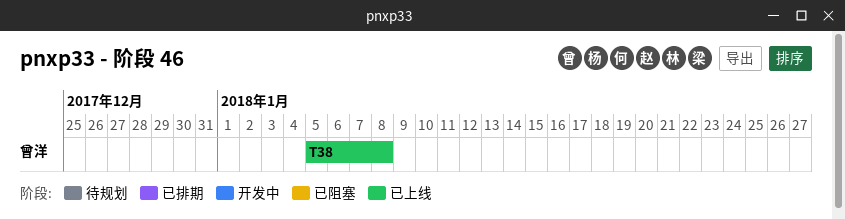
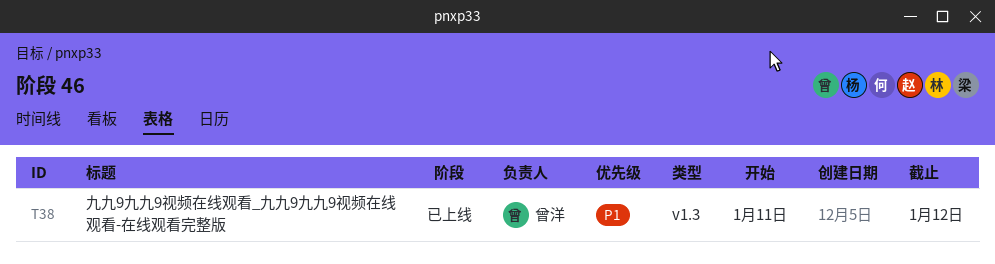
T38, start: Jan 5 -> Jan 11
T38, due: Jan 8 -> Jan 12

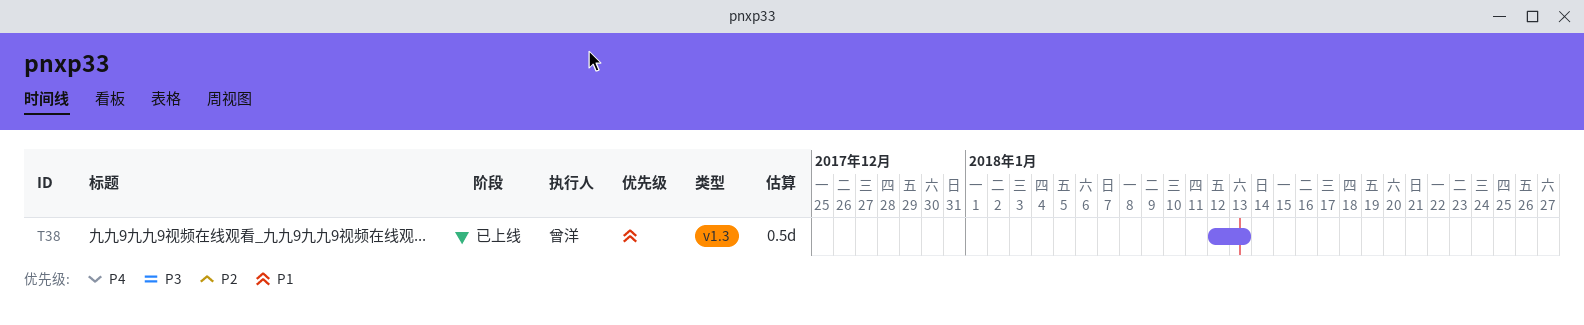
T38, start: Jan 11 -> Jan 12
T38, due: Jan 12 -> Jan 13

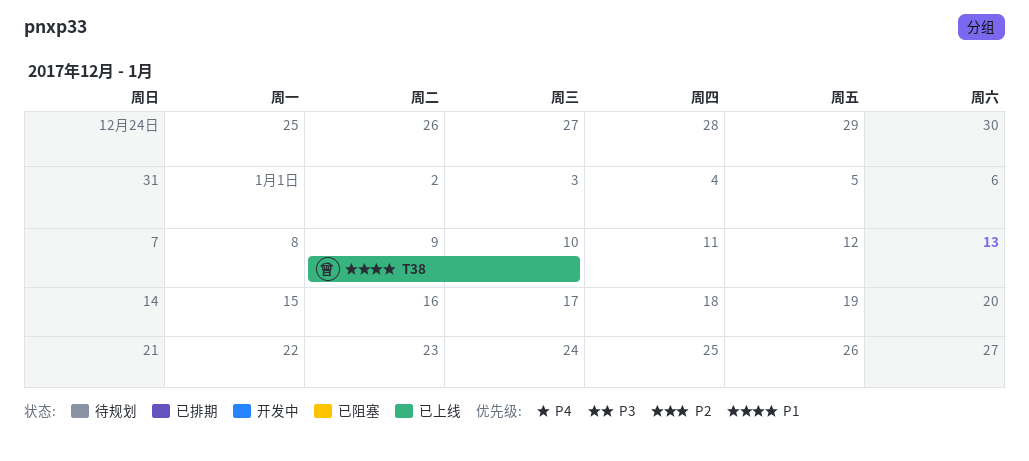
T38, start: Jan 12 -> Jan 9
T38, due: Jan 13 -> Jan 10

